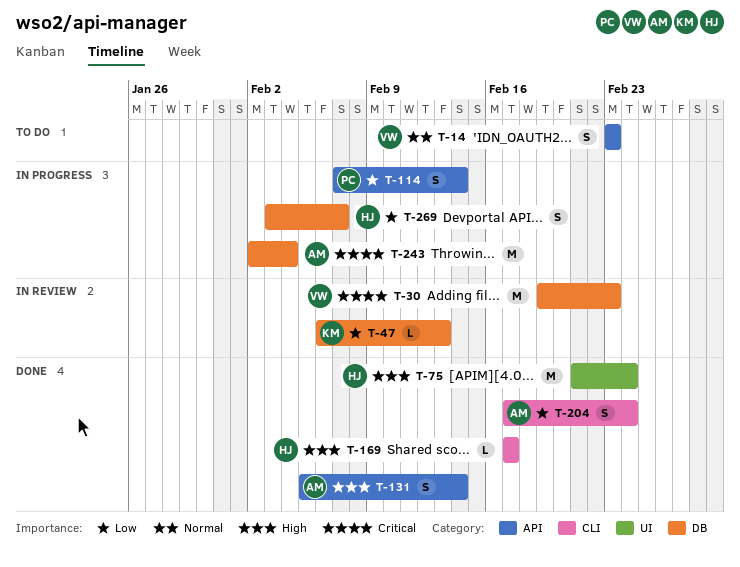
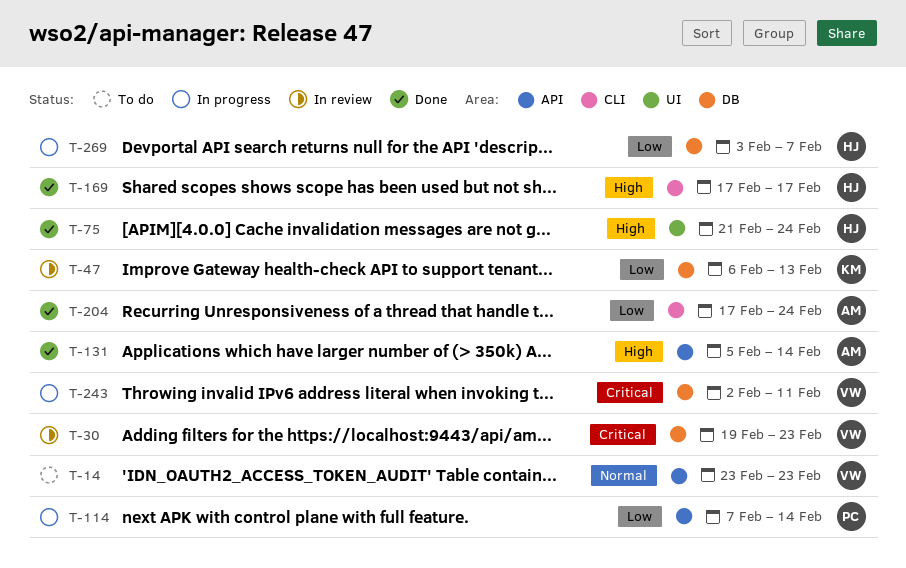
T-243, owner: AM -> VW
T-243, due: Feb 4 -> Feb 11

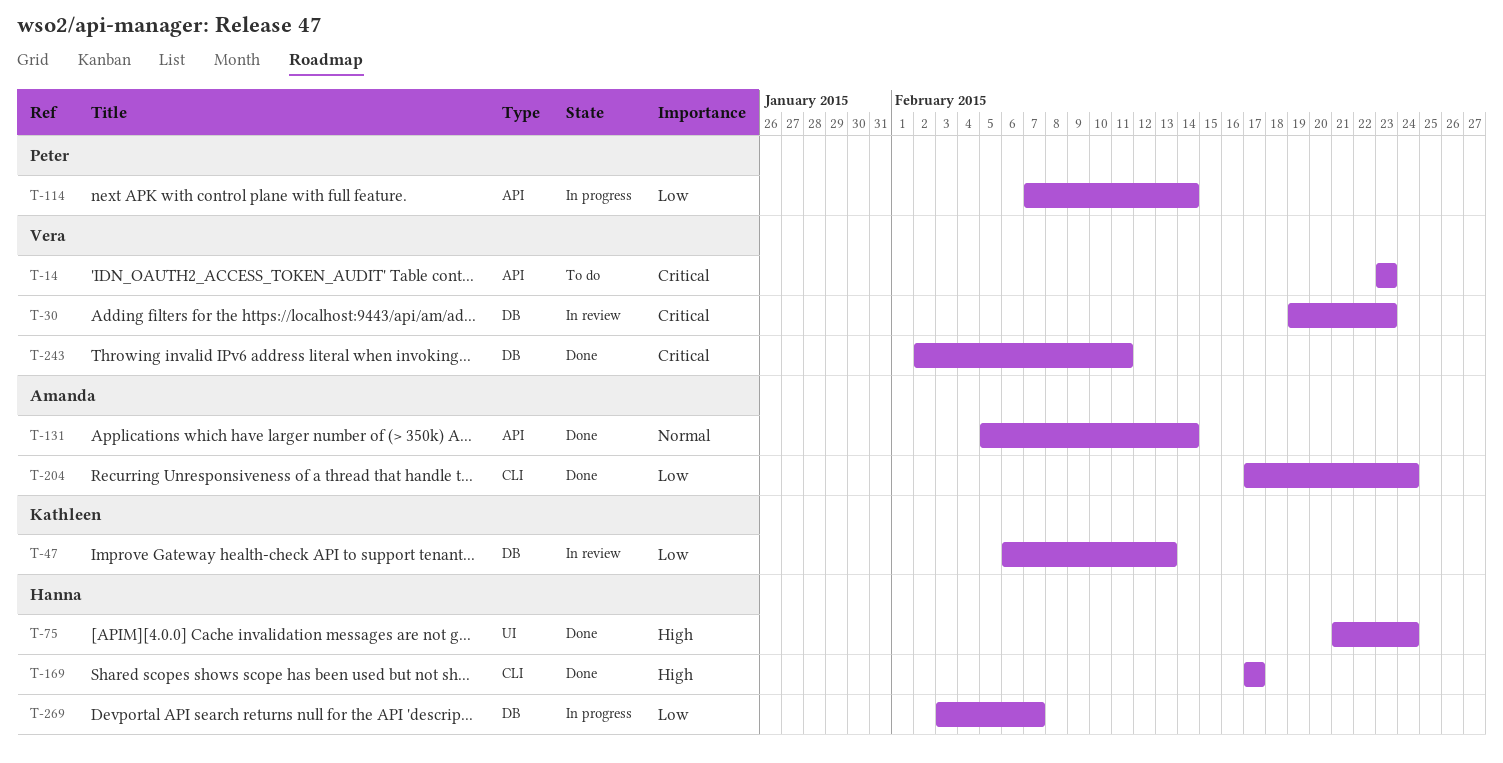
T-14, priority: Normal -> Critical
T-131, priority: High -> Normal
T-243, status: In progress -> Done

